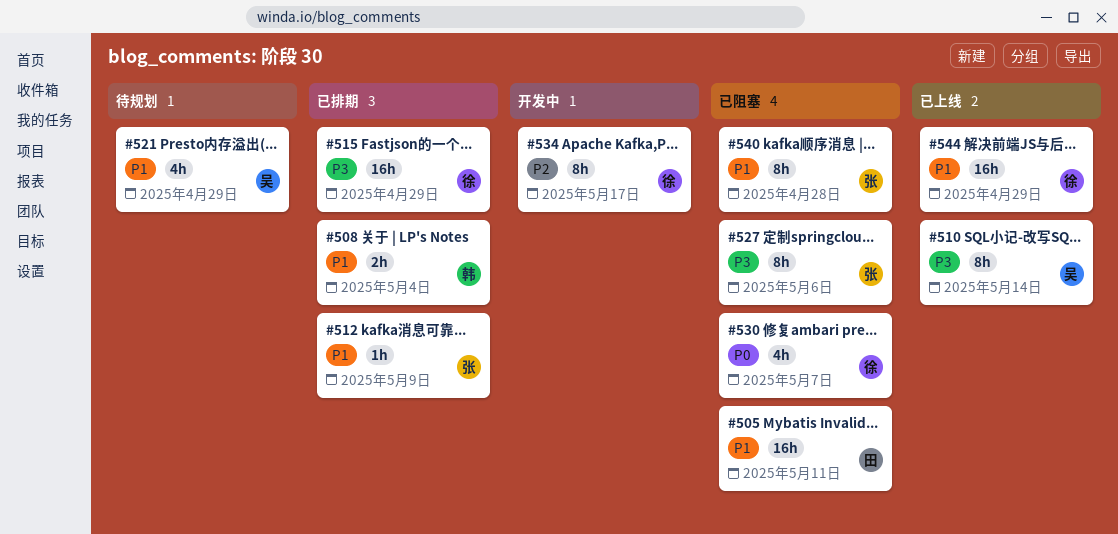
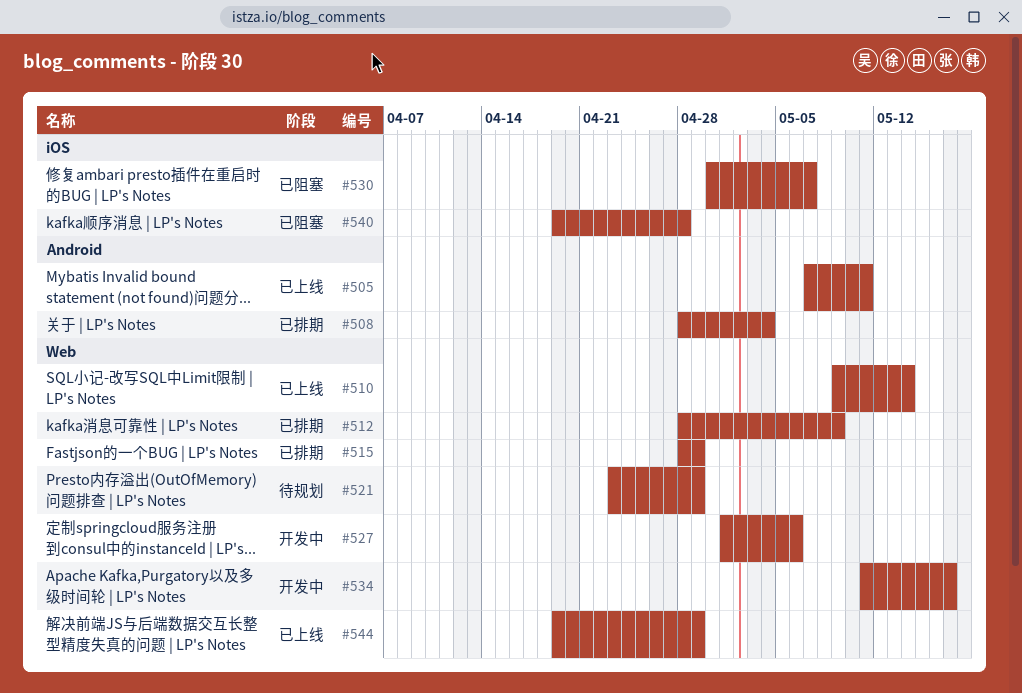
#505, status: 已阻塞 -> 已上线
#527, status: 已阻塞 -> 开发中

